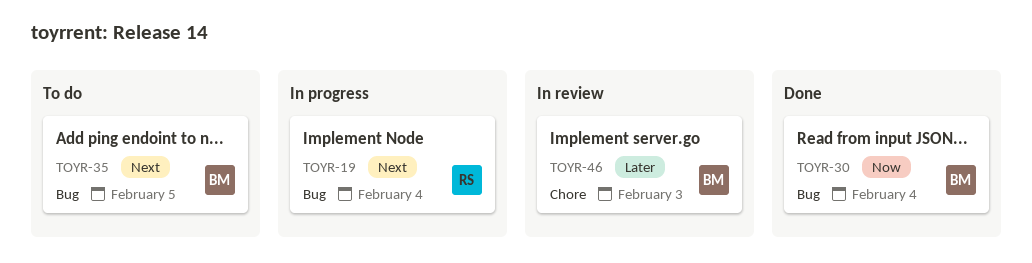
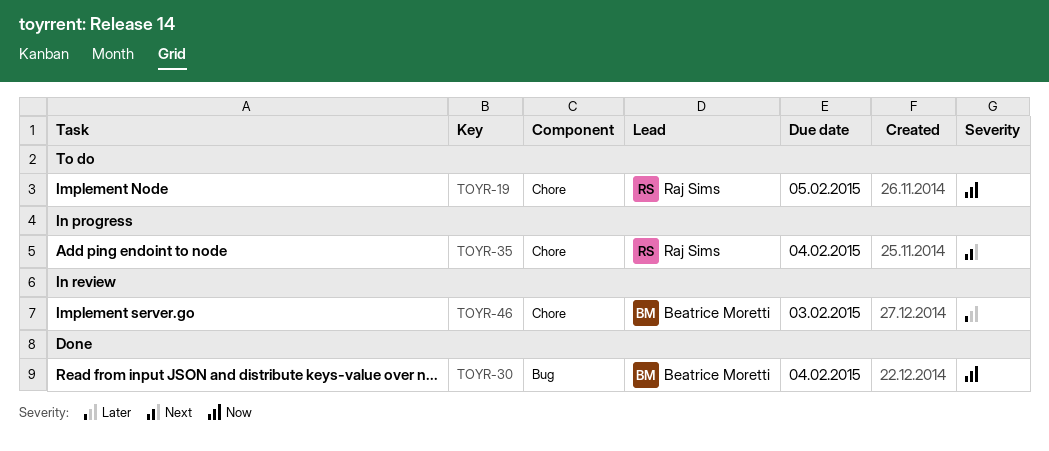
TOYR-19, status: In progress -> To do
TOYR-19, priority: Next -> Now
TOYR-19, label: Bug -> Chore
TOYR-19, due: Feb 4 -> Feb 5
TOYR-35, status: To do -> In progress
TOYR-35, owner: Beatrice Moretti -> Raj Sims
TOYR-35, label: Bug -> Chore
TOYR-35, due: Feb 5 -> Feb 4

